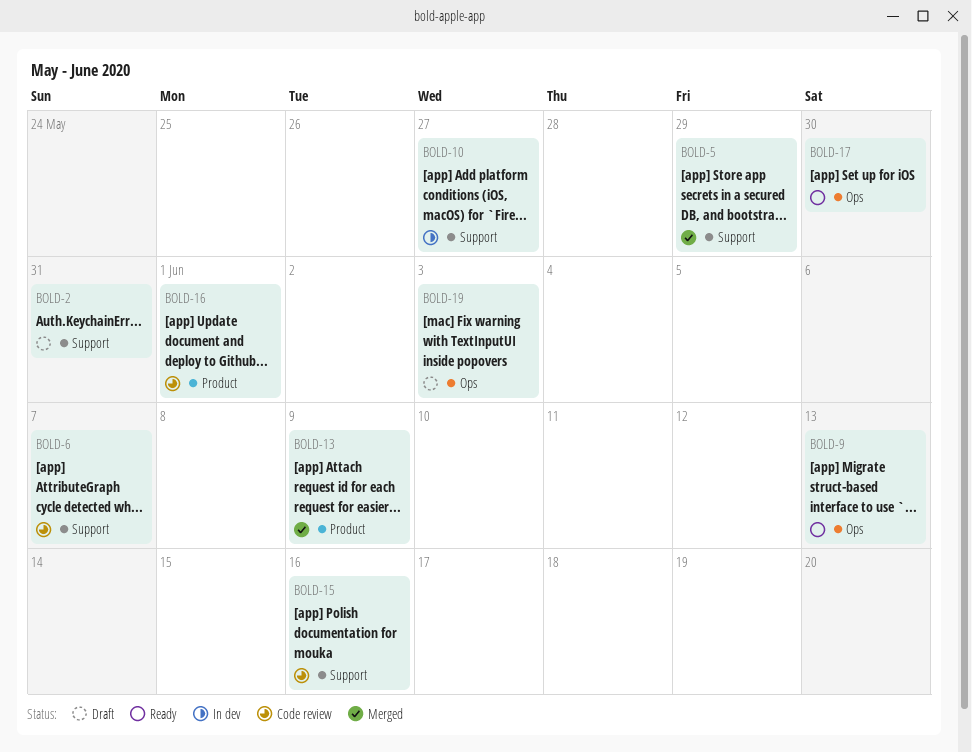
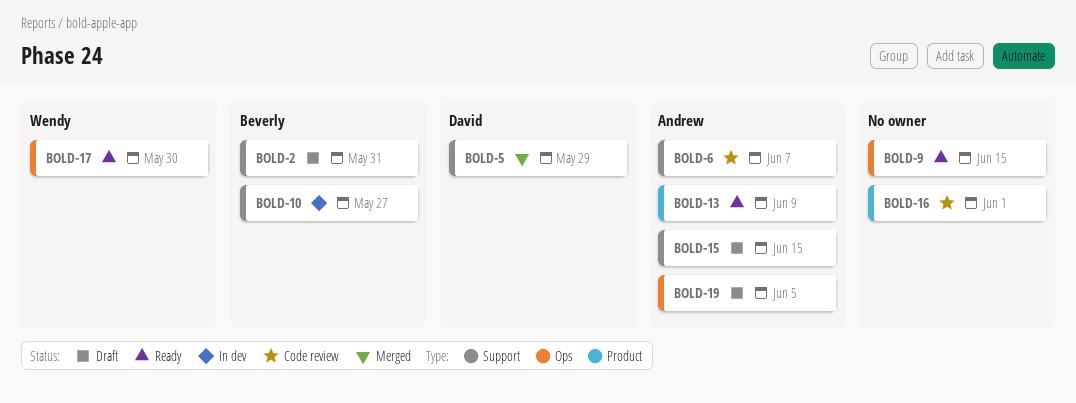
BOLD-9, due: Jun 13 -> Jun 15
BOLD-13, status: Merged -> Ready
BOLD-15, status: Code review -> Draft
BOLD-15, due: Jun 16 -> Jun 15
BOLD-19, due: Jun 3 -> Jun 5

